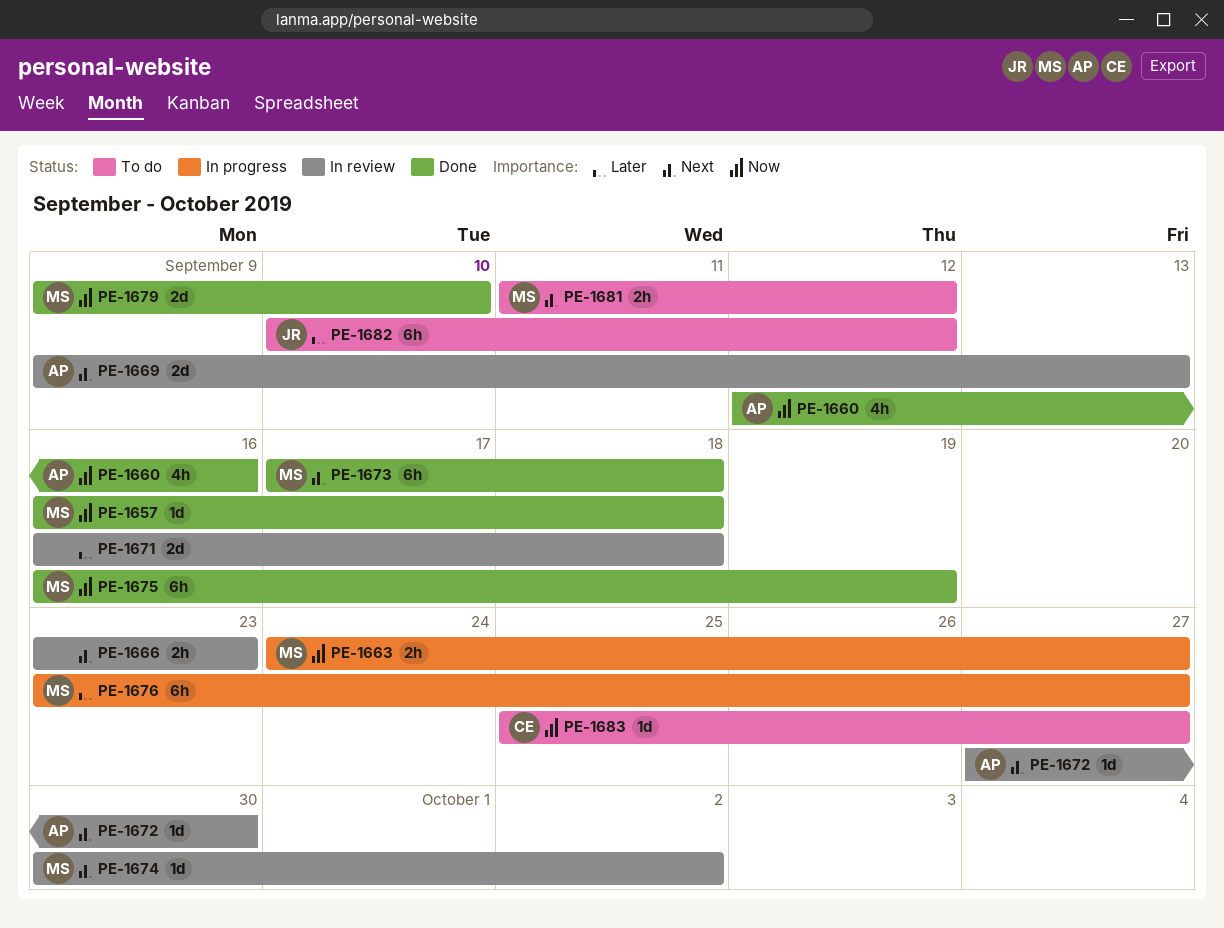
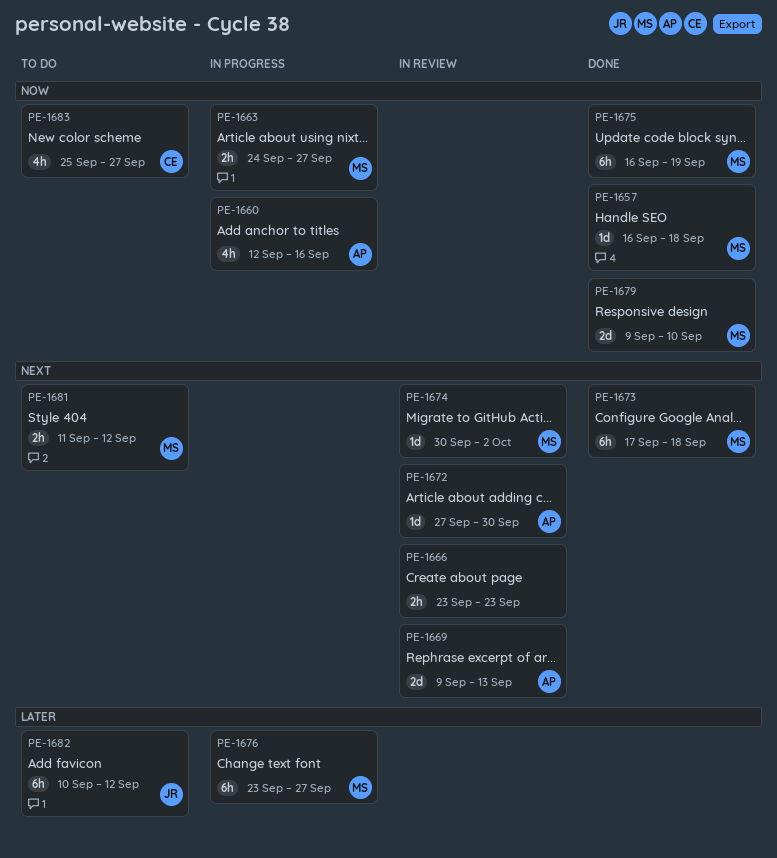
PE-1660, status: Done -> In progress
PE-1671: present -> none
PE-1683, estimate: 1d -> 4h

